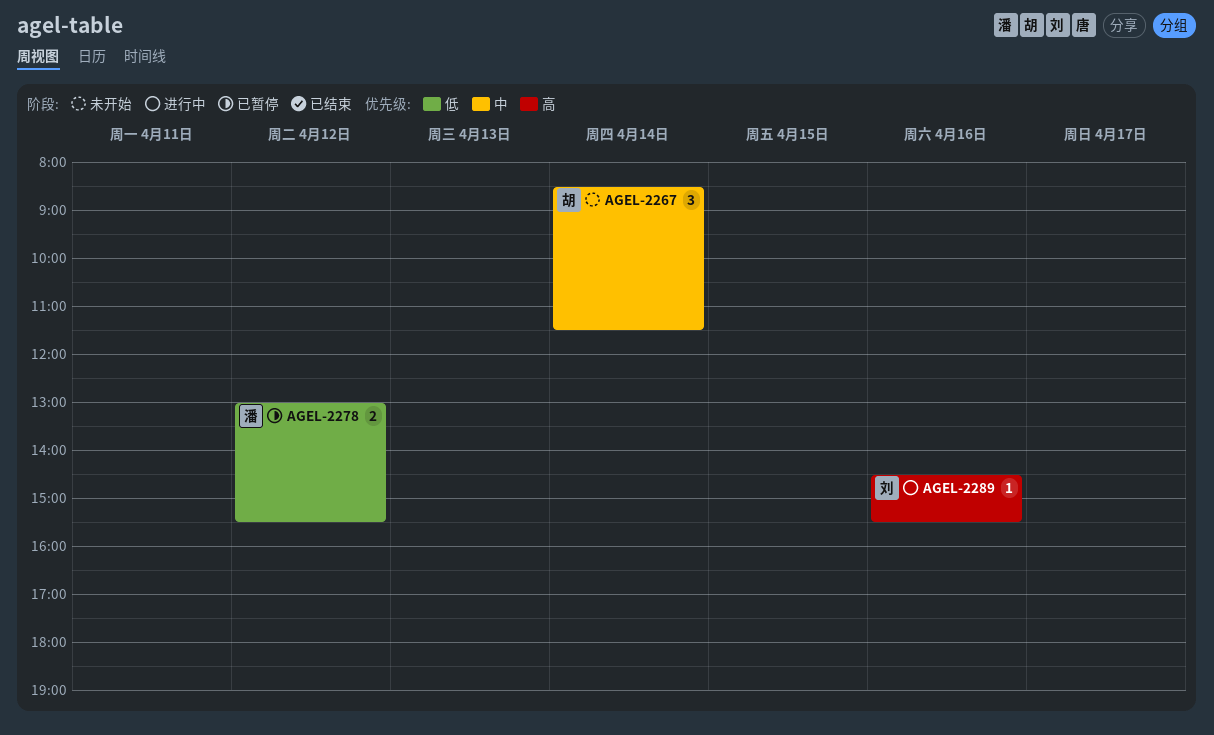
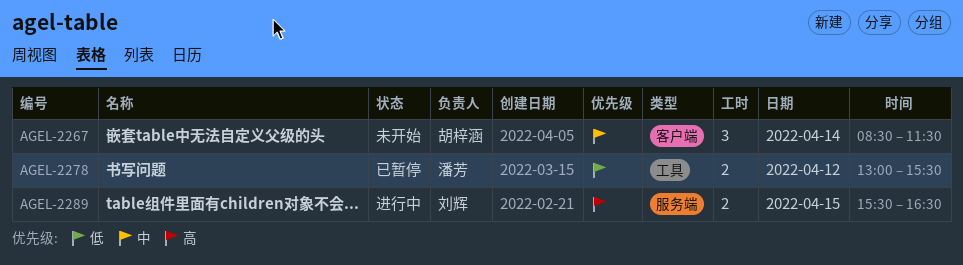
AGEL-2289, estimate: 1 -> 2
AGEL-2289, day: Apr 16 -> Apr 15
AGEL-2289, begins: 14:30 -> 15:30
AGEL-2289, ends: 15:30 -> 16:30

